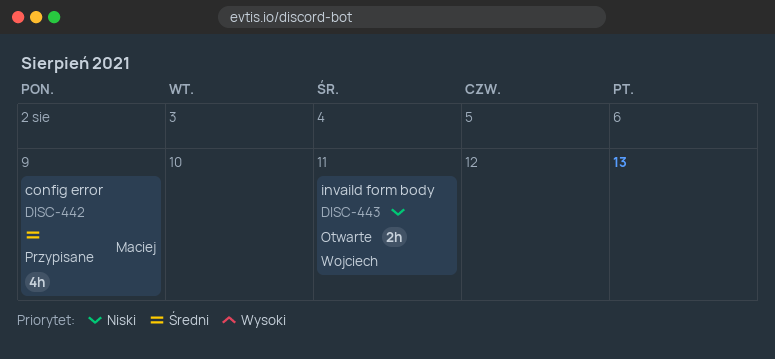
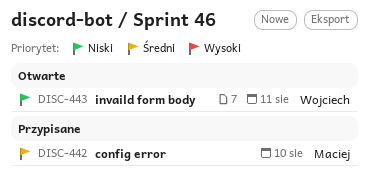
DISC-442, due: Aug 9 -> Aug 10

